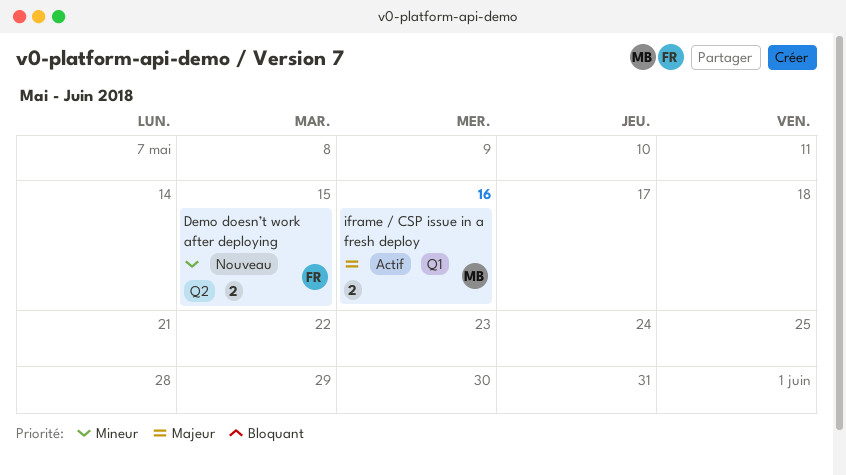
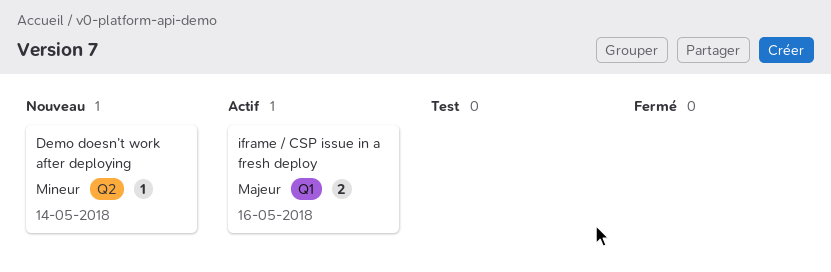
Demo doesn’t work after deploying, estimate: 2 -> 1
Demo doesn’t work after deploying, due: May 15 -> May 14

